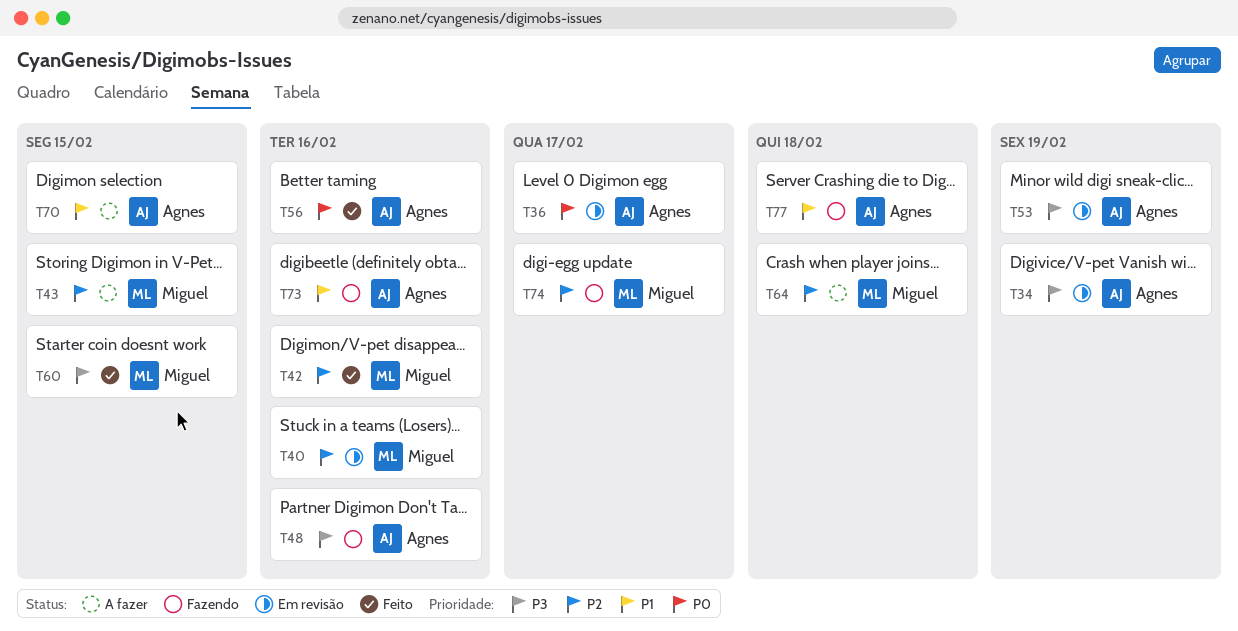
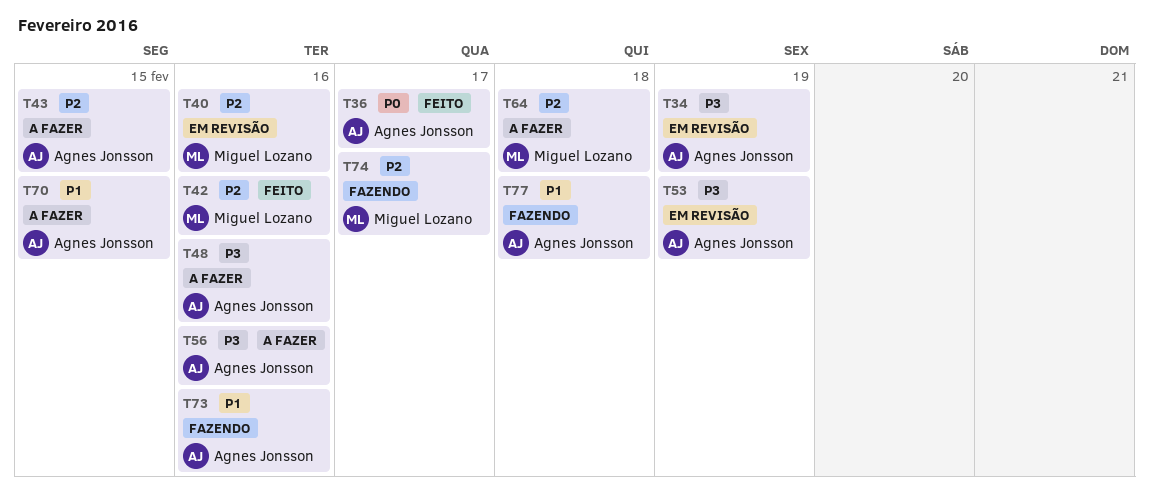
T36, status: Em revisão -> Feito
T43, owner: Miguel Lozano -> Agnes Jonsson
T48, status: Fazendo -> A fazer
T56, status: Feito -> A fazer
T56, priority: P0 -> P3
T60: present -> none

